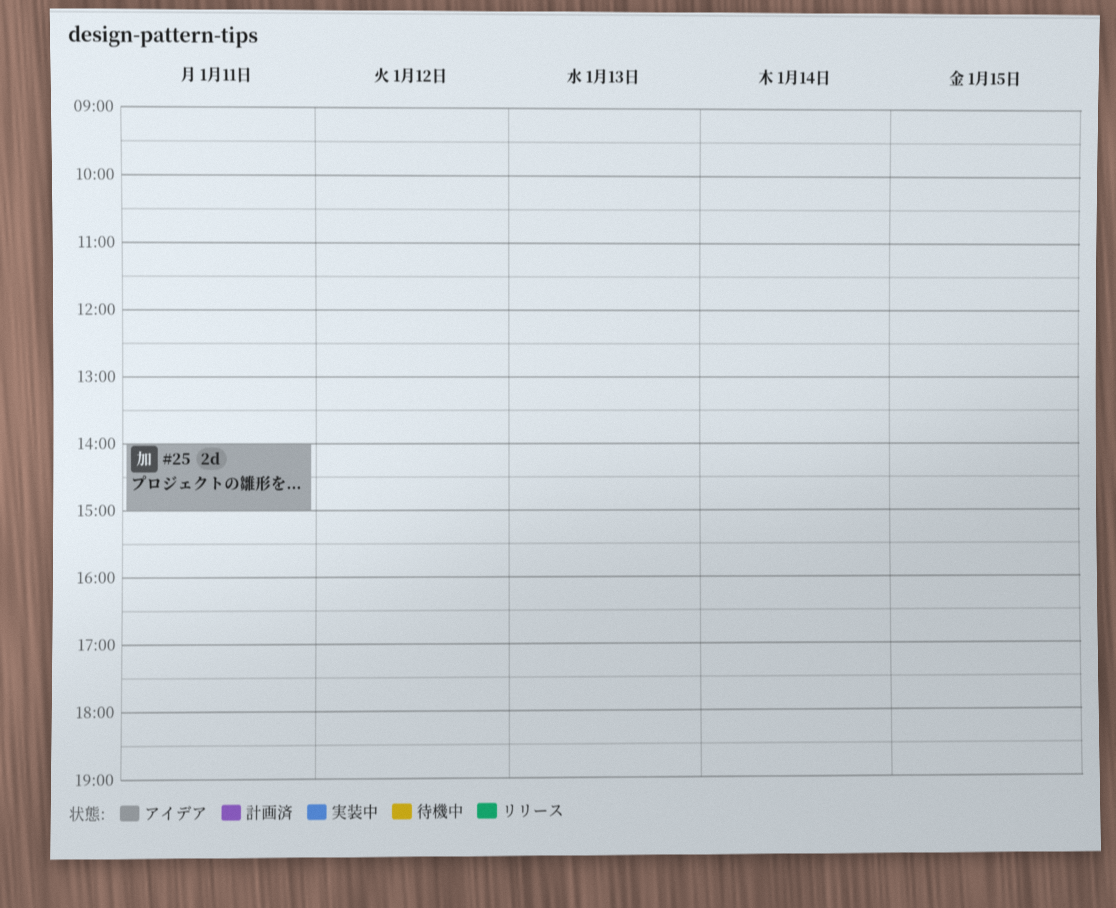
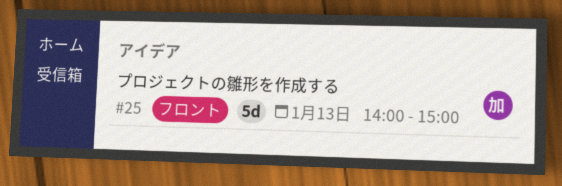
#25, estimate: 2d -> 5d
#25, day: Jan 11 -> Jan 13

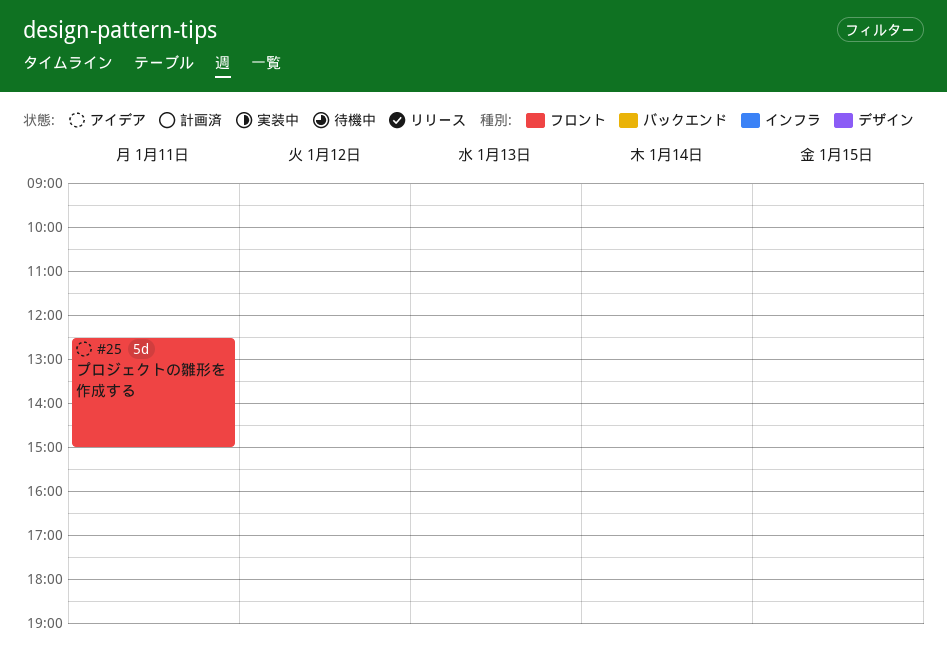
#25, day: Jan 13 -> Jan 11
#25, begins: 14:00 -> 12:30

